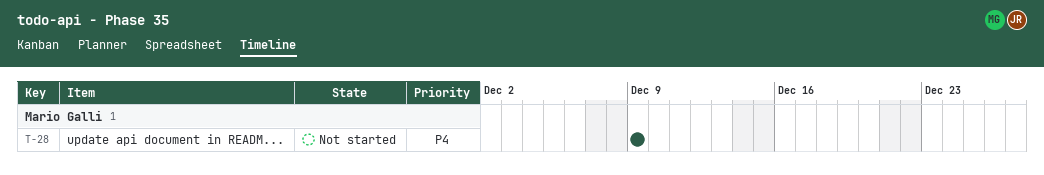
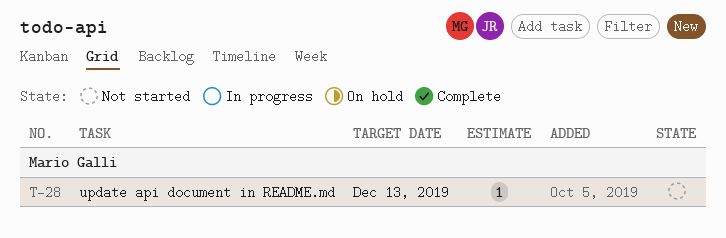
T-28, due: Dec 9 -> Dec 13

